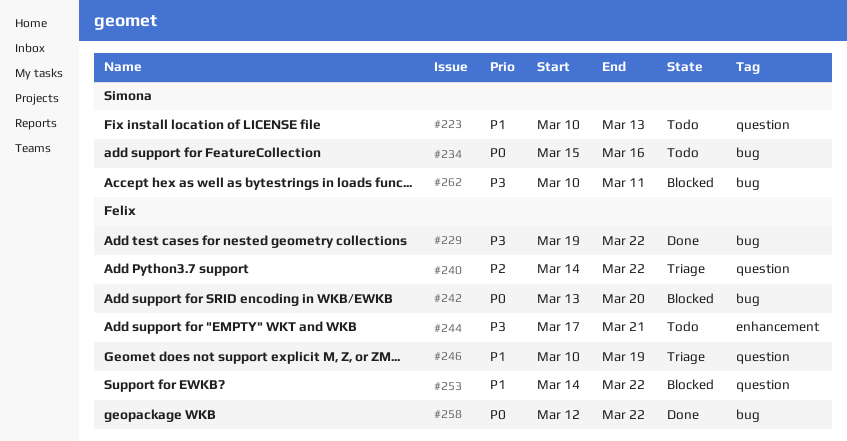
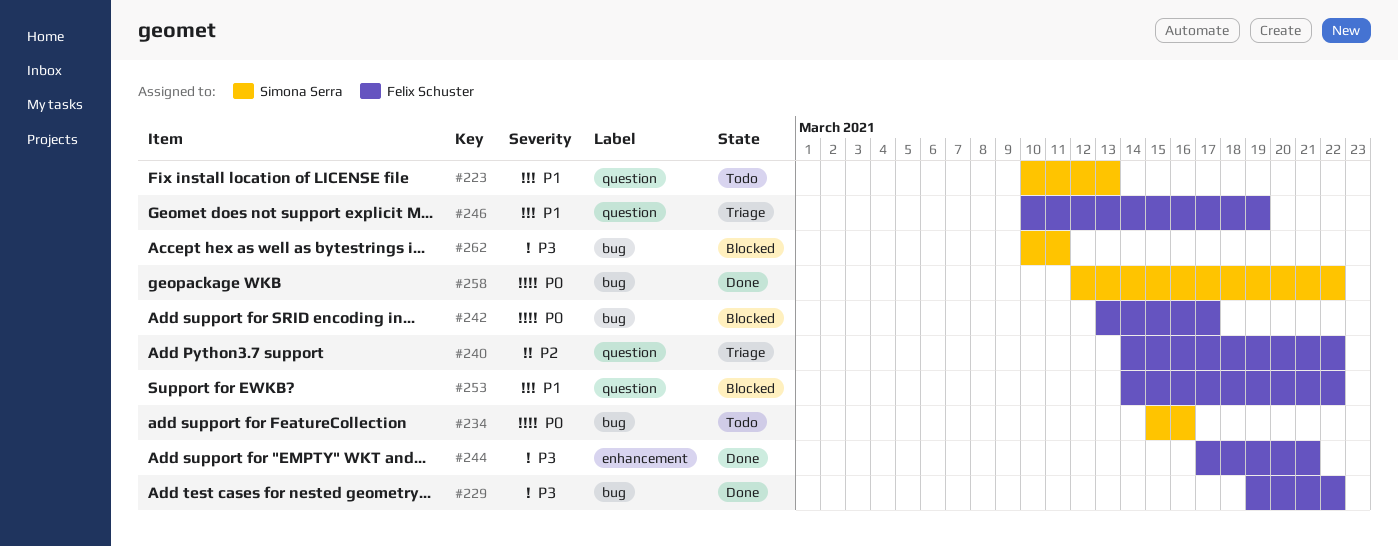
#242, due: Mar 20 -> Mar 17
#244, status: Todo -> Done
#258, owner: Felix Schuster -> Simona Serra

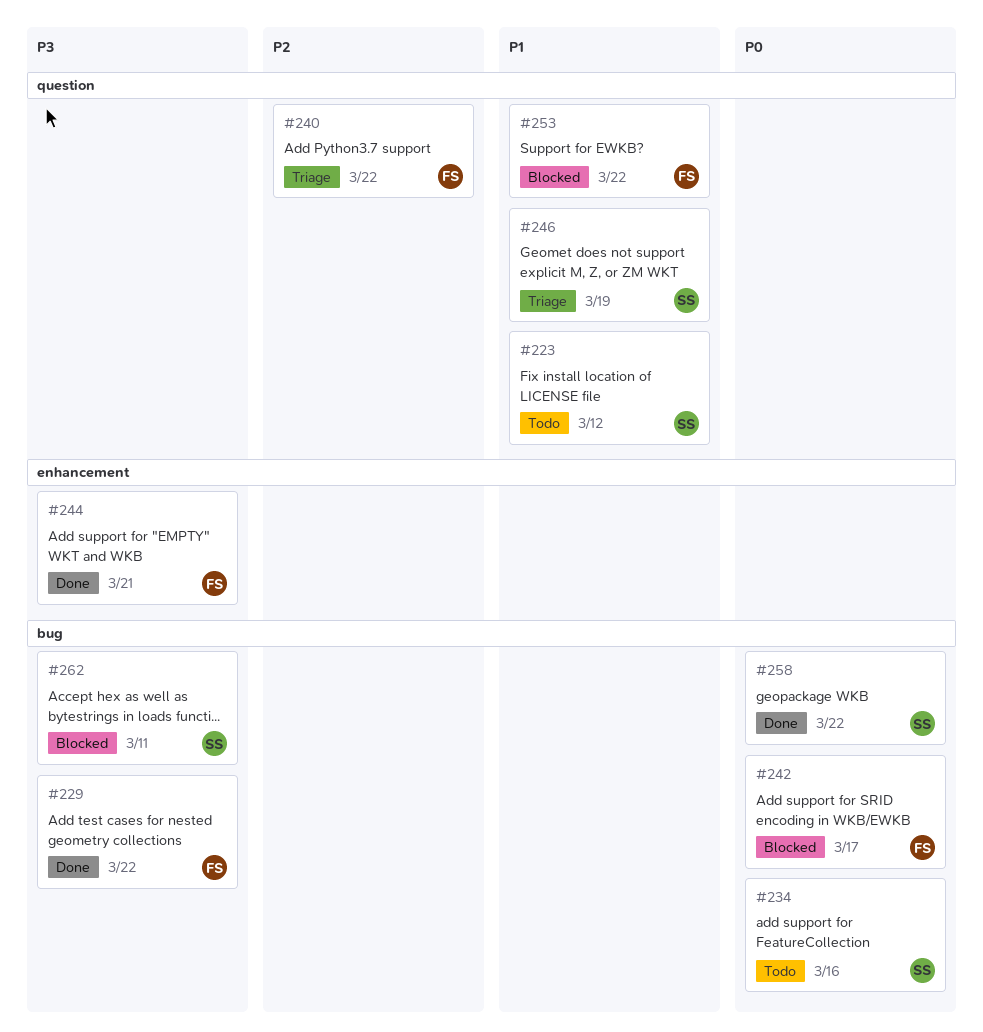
#223, due: Mar 13 -> Mar 12
#246, owner: Felix Schuster -> Simona Serra

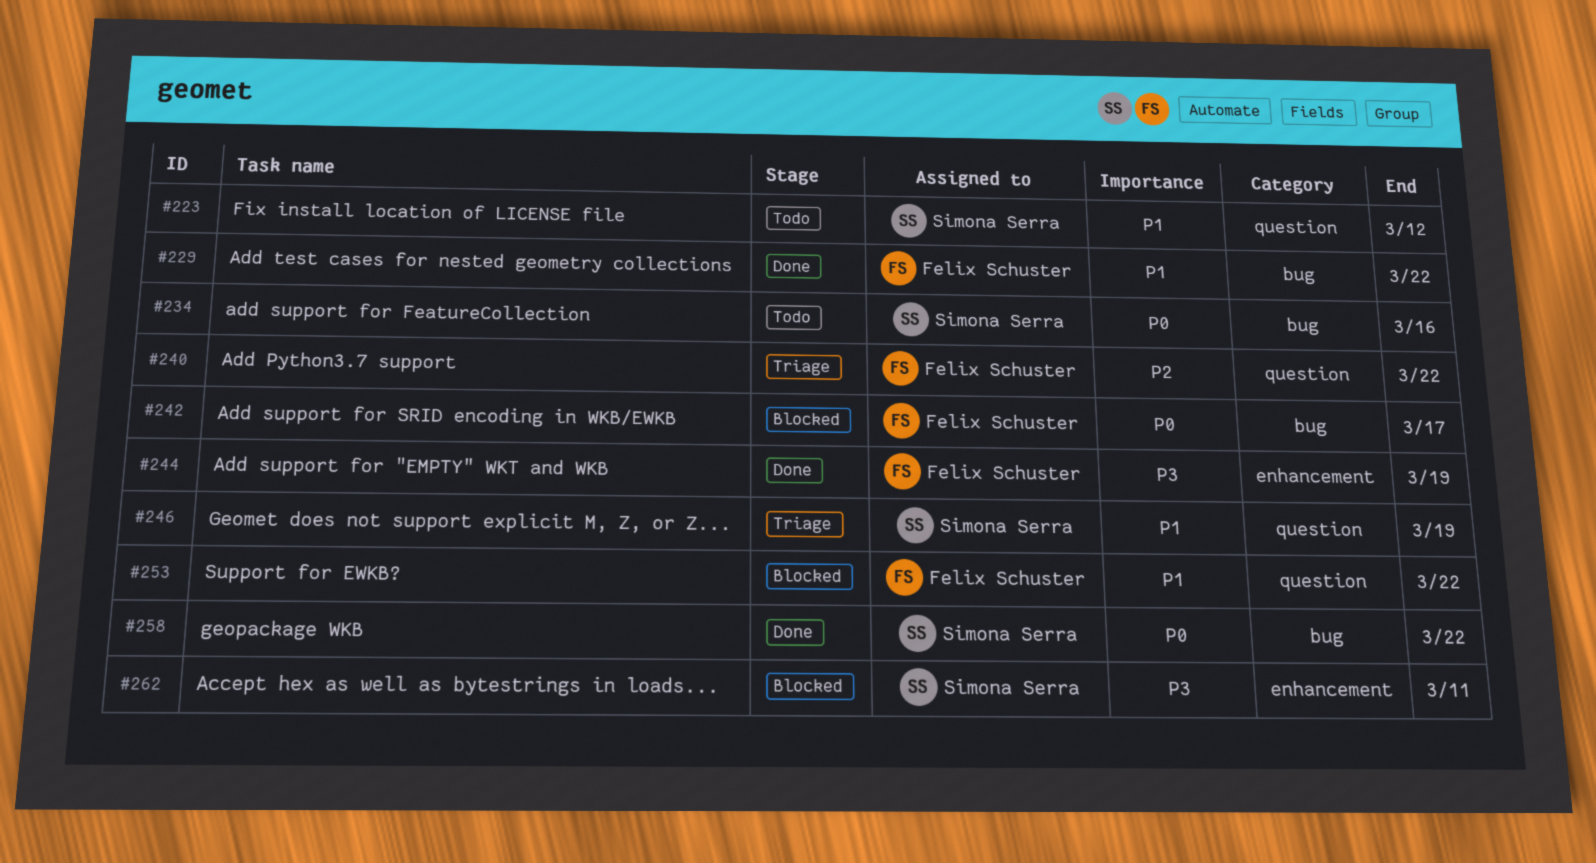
#229, priority: P3 -> P1
#244, due: Mar 21 -> Mar 19
#262, label: bug -> enhancement

